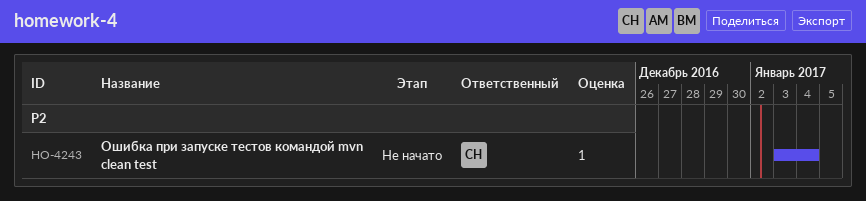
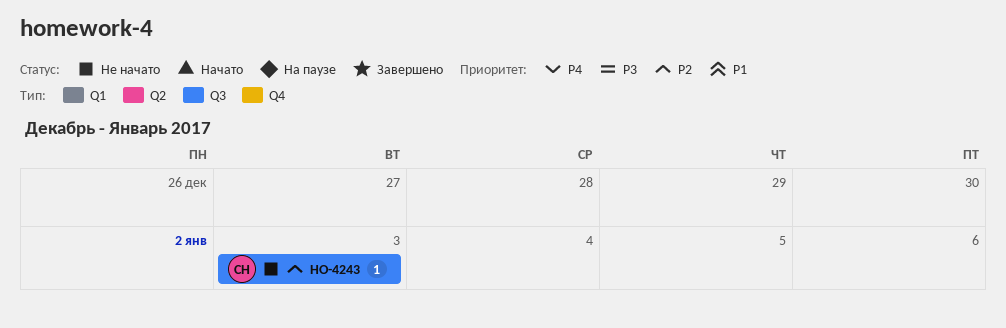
HO-4243, due: Jan 4 -> Jan 3

